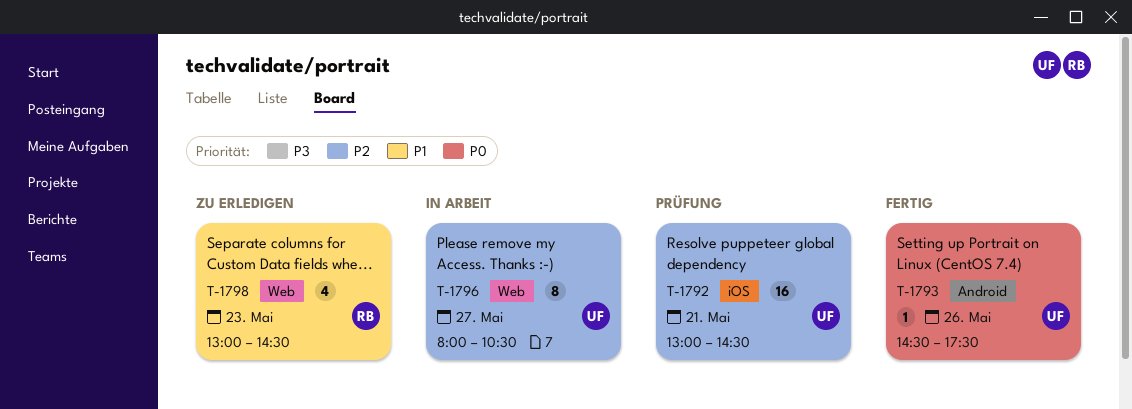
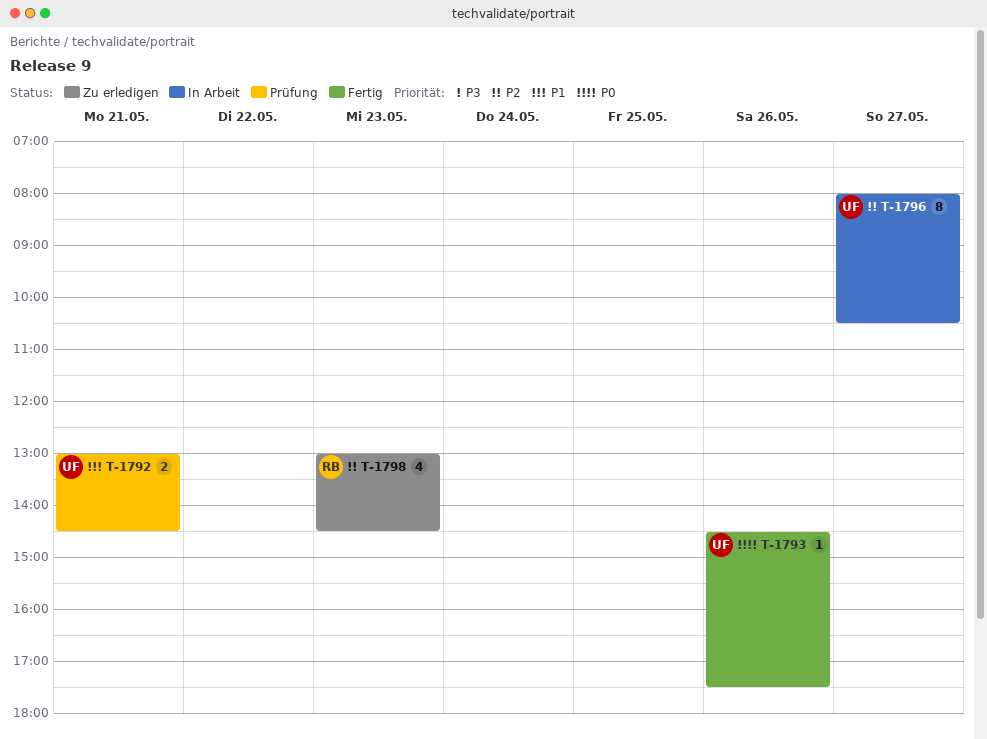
T-1792, priority: P2 -> P1
T-1792, estimate: 16 -> 2
T-1798, priority: P1 -> P2

